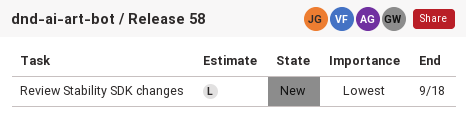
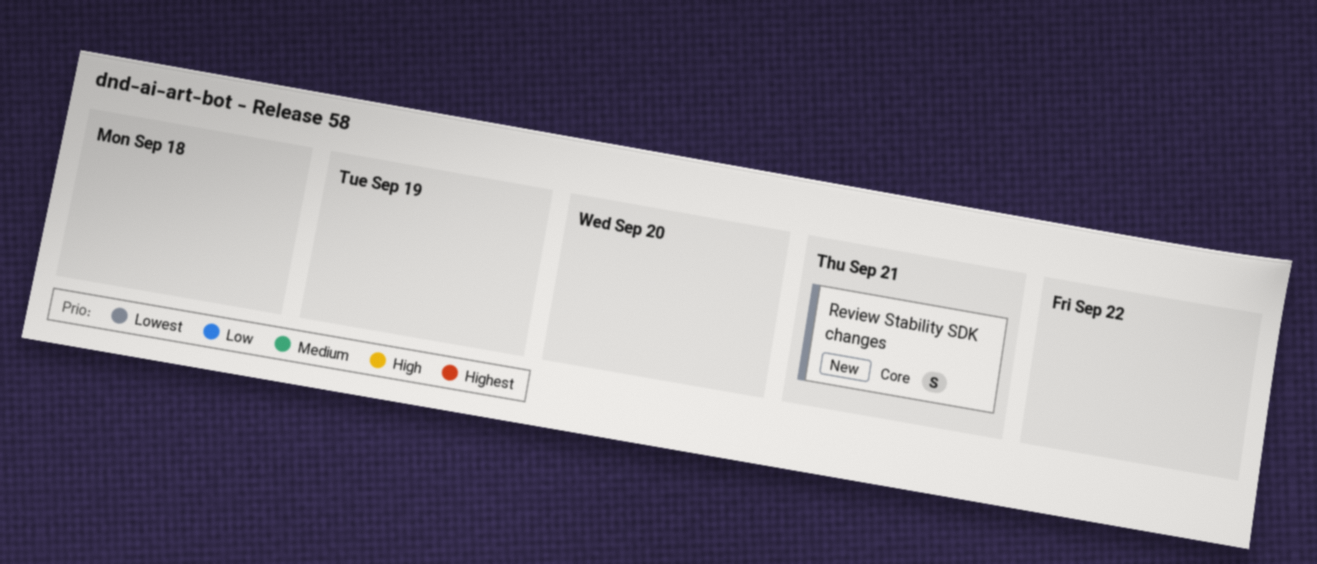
Review Stability SDK changes, estimate: L -> S
Review Stability SDK changes, due: Sep 18 -> Sep 21

